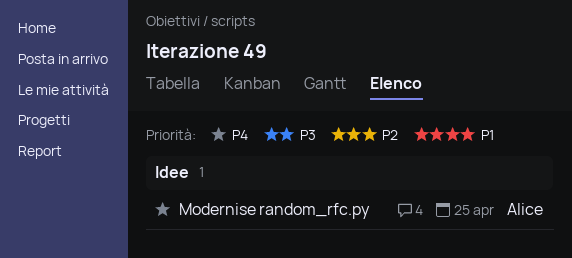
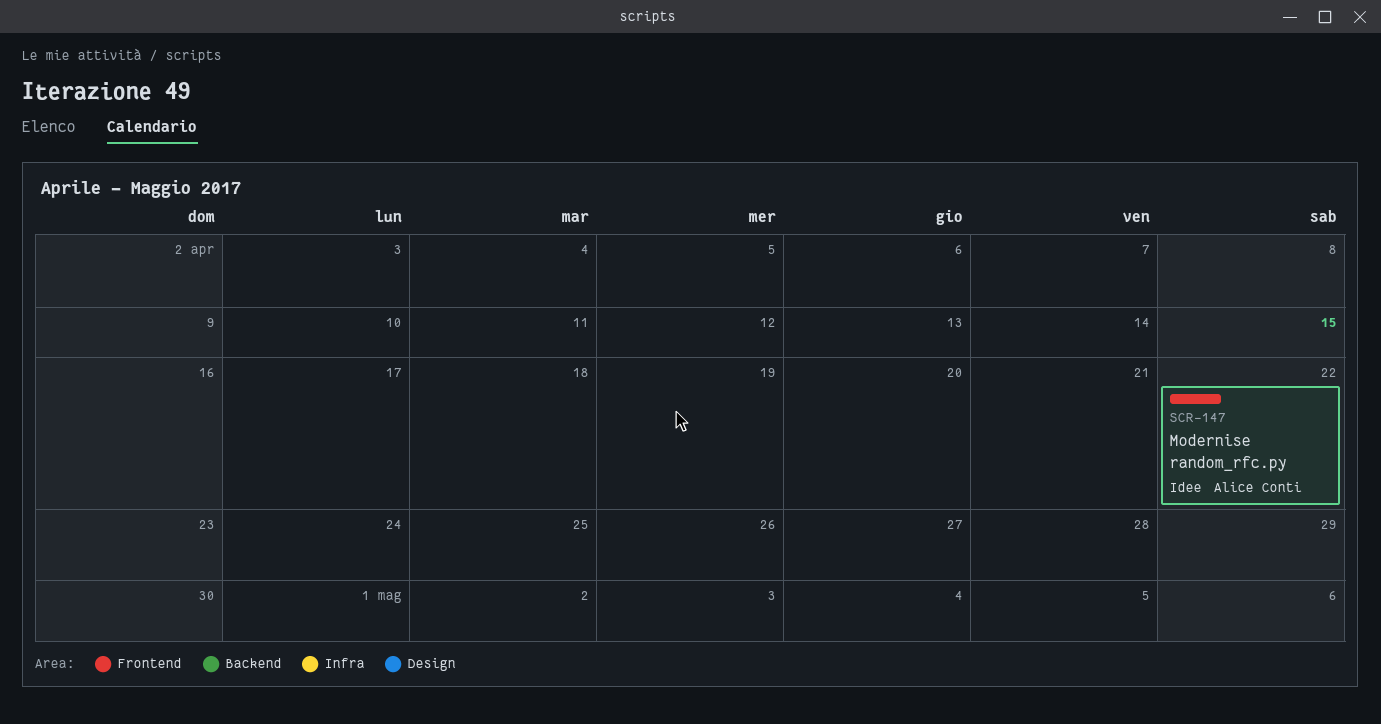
Modernise random_rfc.py, due: Apr 25 -> Apr 22

